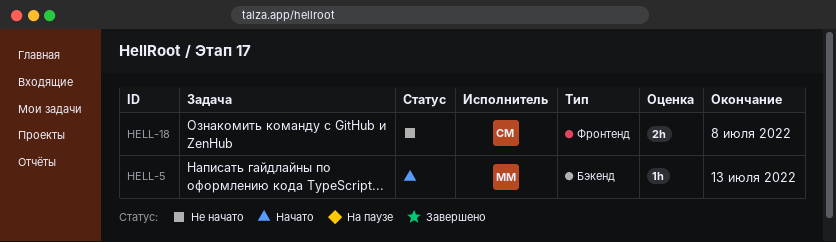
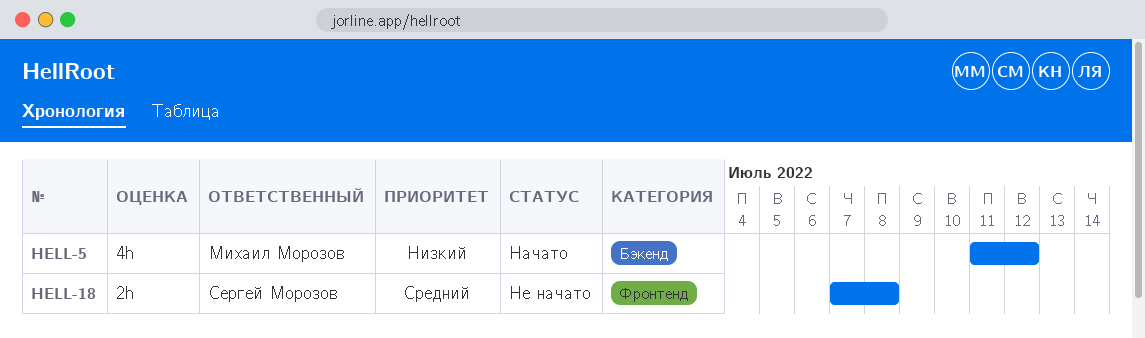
HELL-5, estimate: 1h -> 4h
HELL-5, due: Jul 13 -> Jul 12

